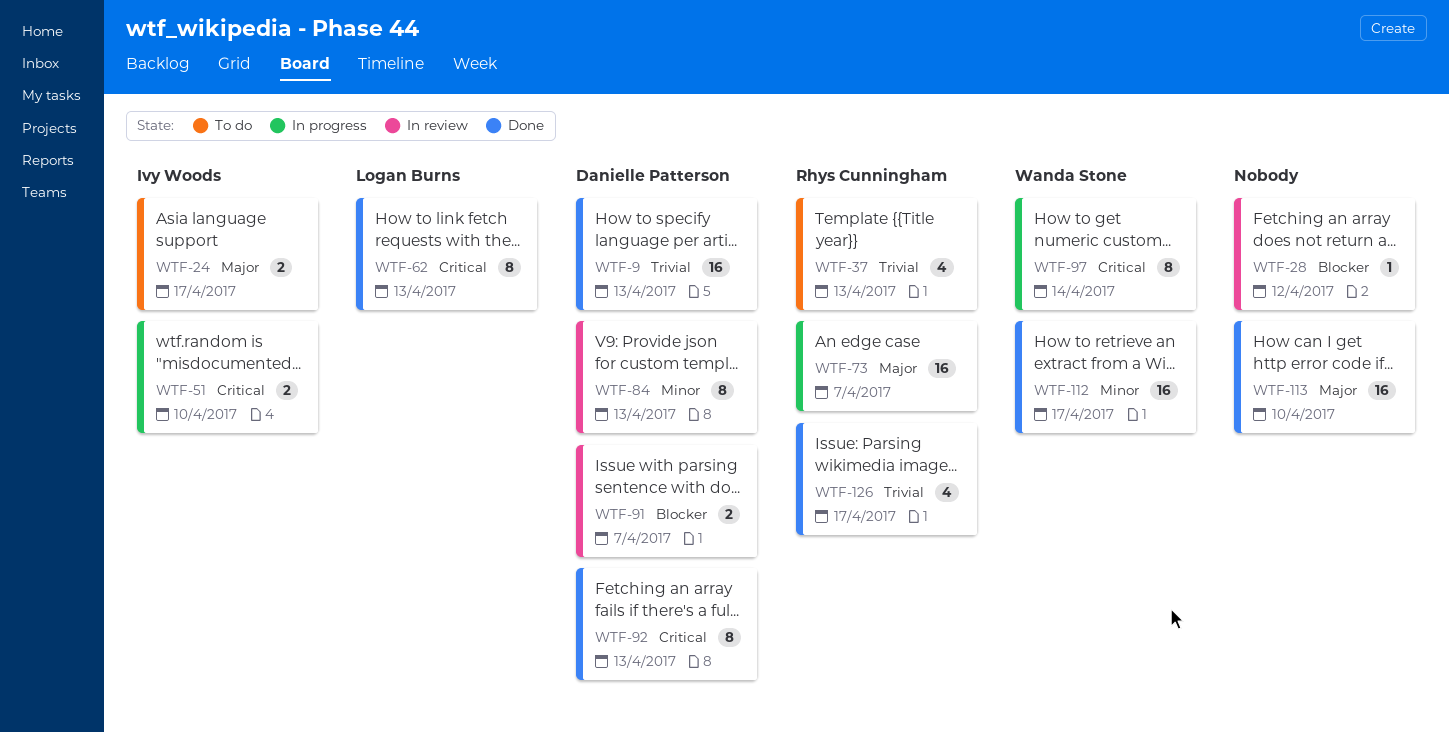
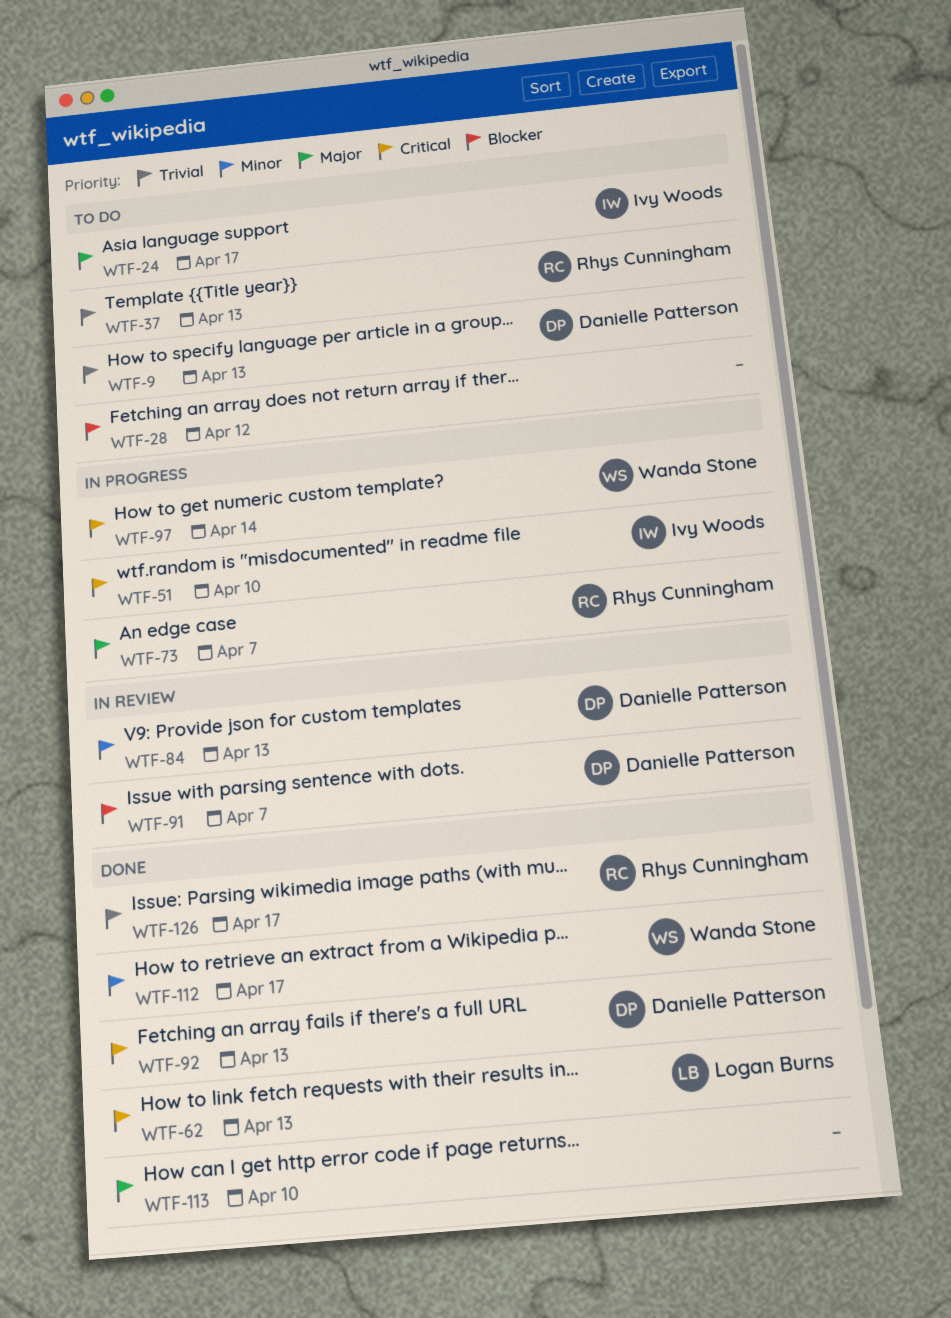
WTF-9, status: Done -> To do
WTF-28, status: In review -> To do

